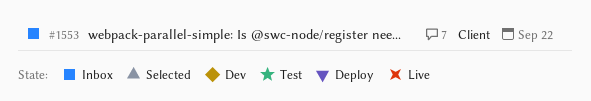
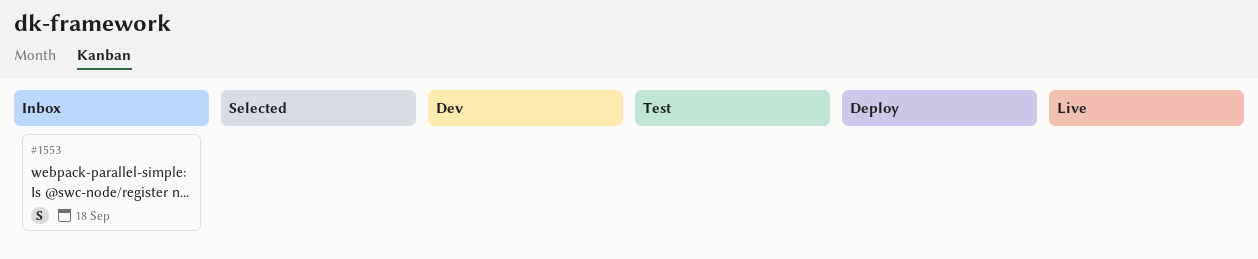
#1553, due: Sep 22 -> Sep 18

